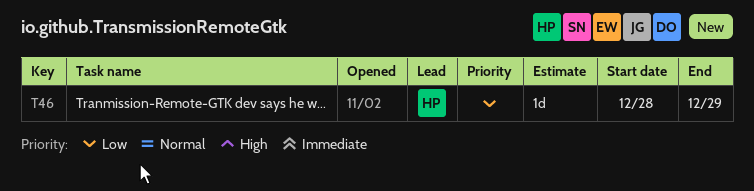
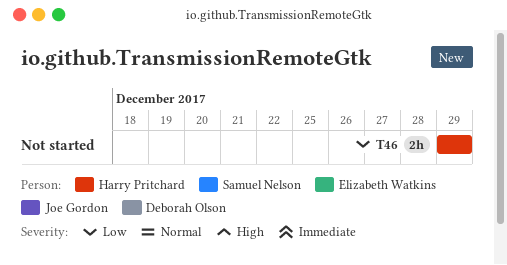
T46, estimate: 1d -> 2h
T46, start: Dec 28 -> Dec 29

